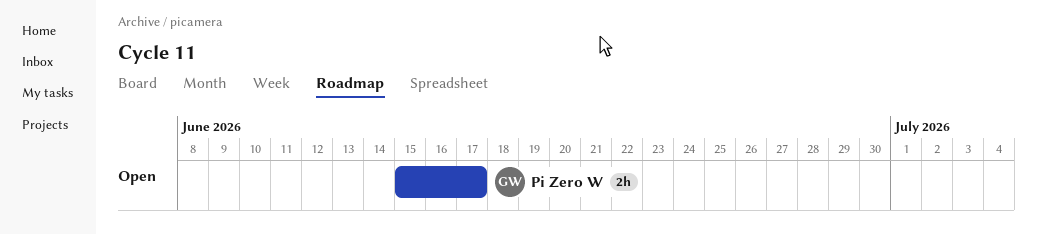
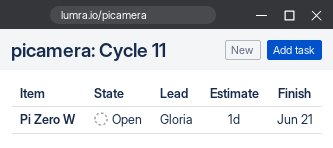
Pi Zero W, estimate: 2h -> 1d
Pi Zero W, due: Jun 17 -> Jun 21

